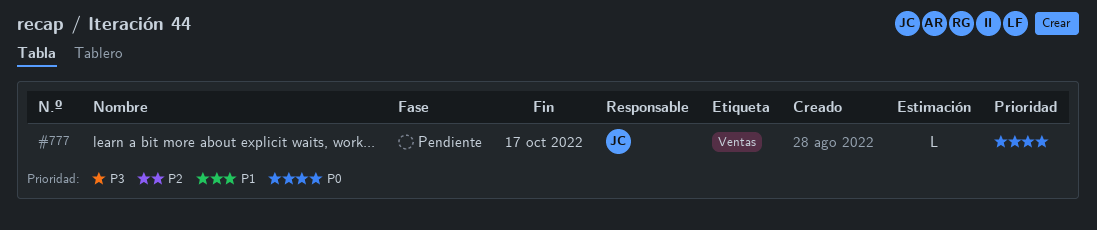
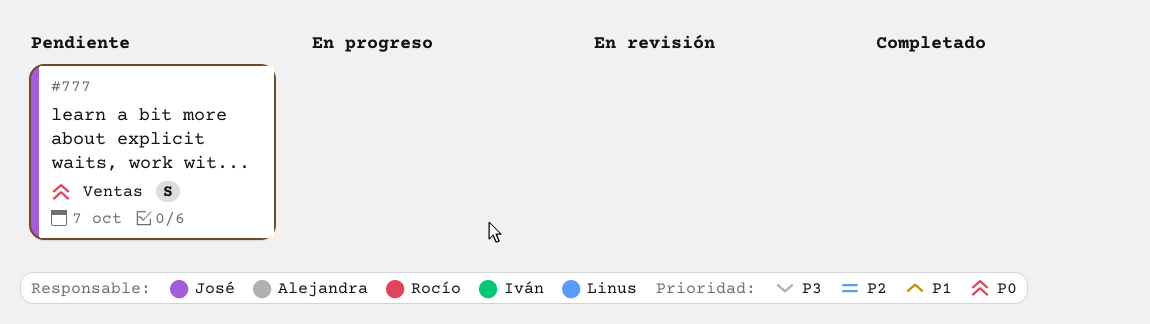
#777, estimate: L -> S
#777, due: Oct 17 -> Oct 7

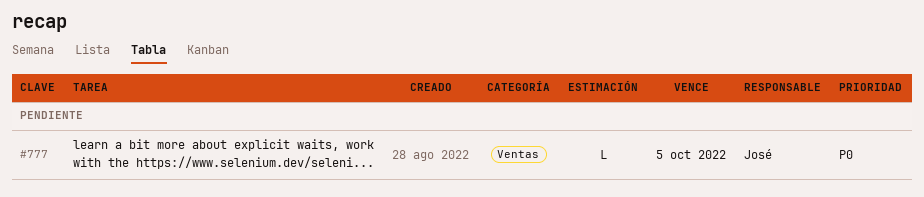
#777, estimate: S -> L
#777, due: Oct 7 -> Oct 5

